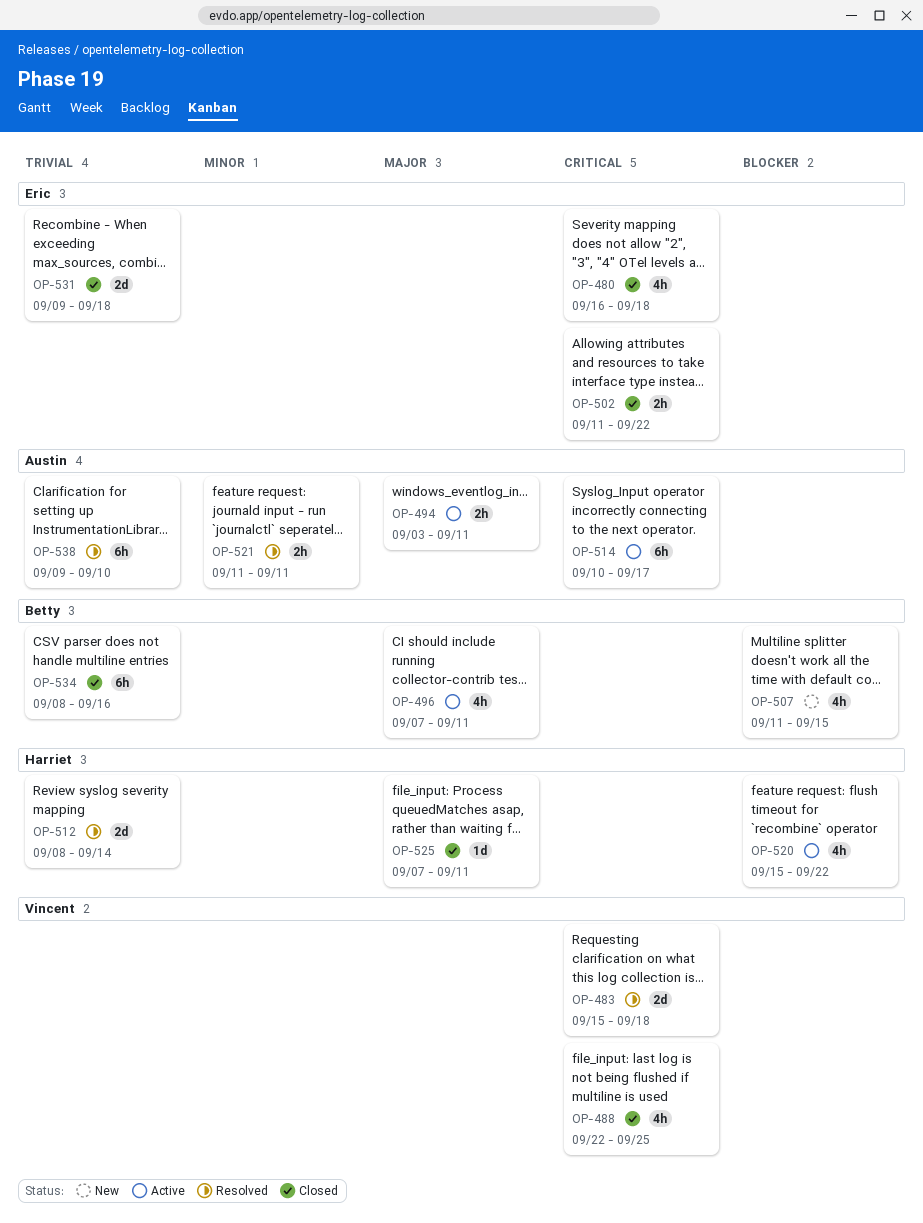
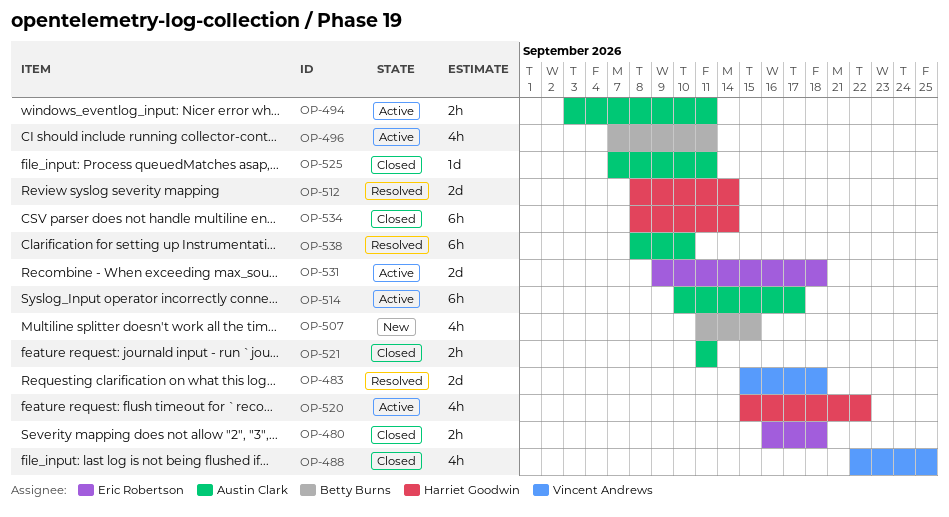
OP-480, estimate: 4h -> 2h
OP-502: present -> none
OP-521, status: Resolved -> Closed
OP-525, owner: Harriet Goodwin -> Austin Clark
OP-531, status: Closed -> Active
OP-534, owner: Betty Burns -> Harriet Goodwin
OP-534, due: Sep 16 -> Sep 14
OP-538, start: Sep 9 -> Sep 8

